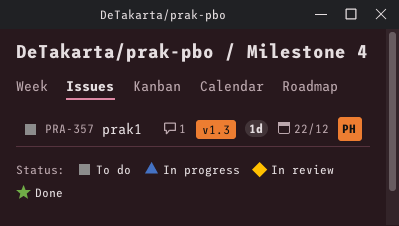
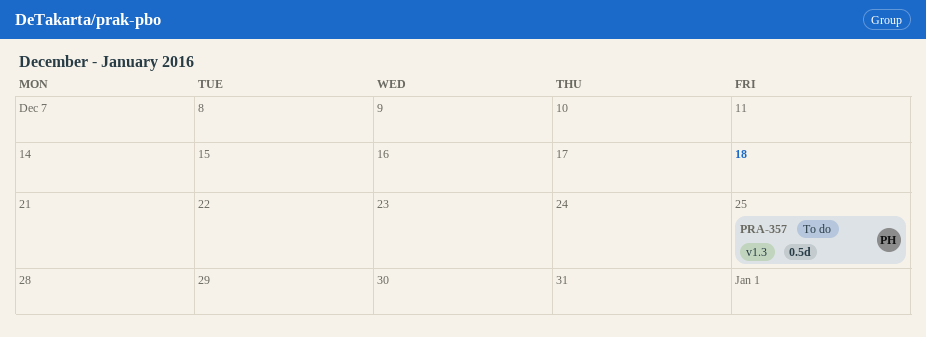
PRA-357, estimate: 1d -> 0.5d
PRA-357, due: Dec 22 -> Dec 25

